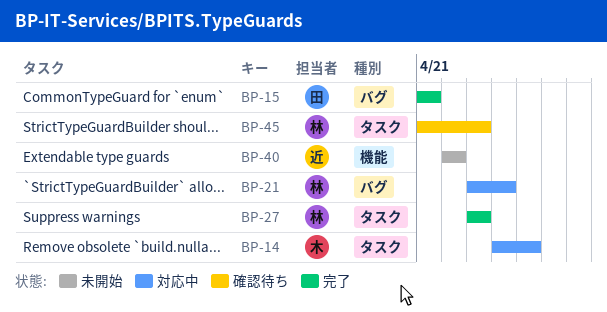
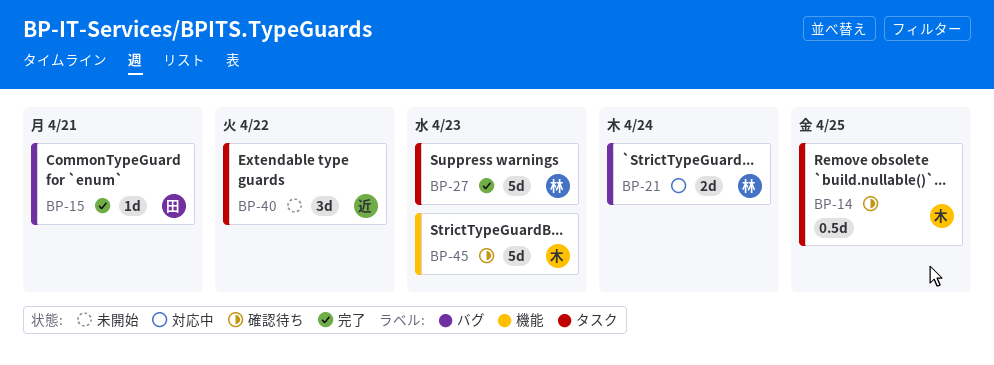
BP-14, status: 対応中 -> 確認待ち
BP-40, label: 機能 -> タスク
BP-45, owner: 林 -> 木
BP-45, label: タスク -> 機能

